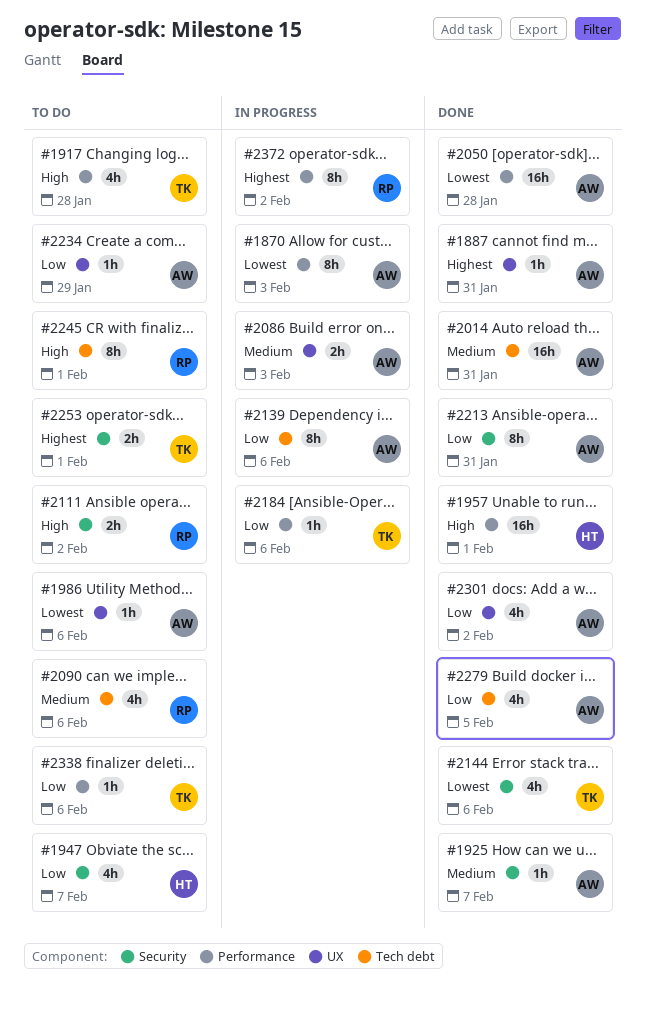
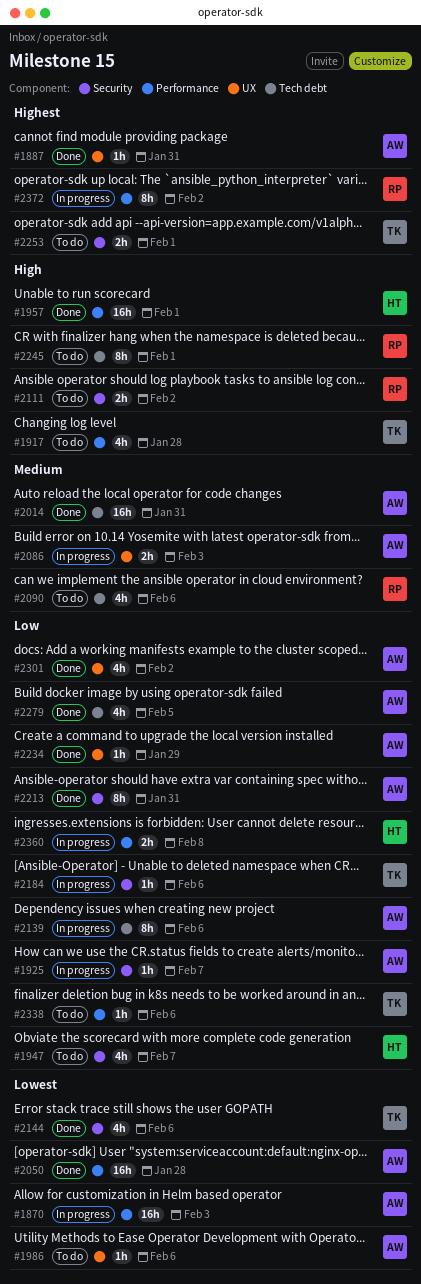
#1870, estimate: 8h -> 16h
#1925, status: Done -> In progress
#1925, priority: Medium -> Low
#2184, label: Performance -> Security
#2234, status: To do -> Done
#2360: none -> present

